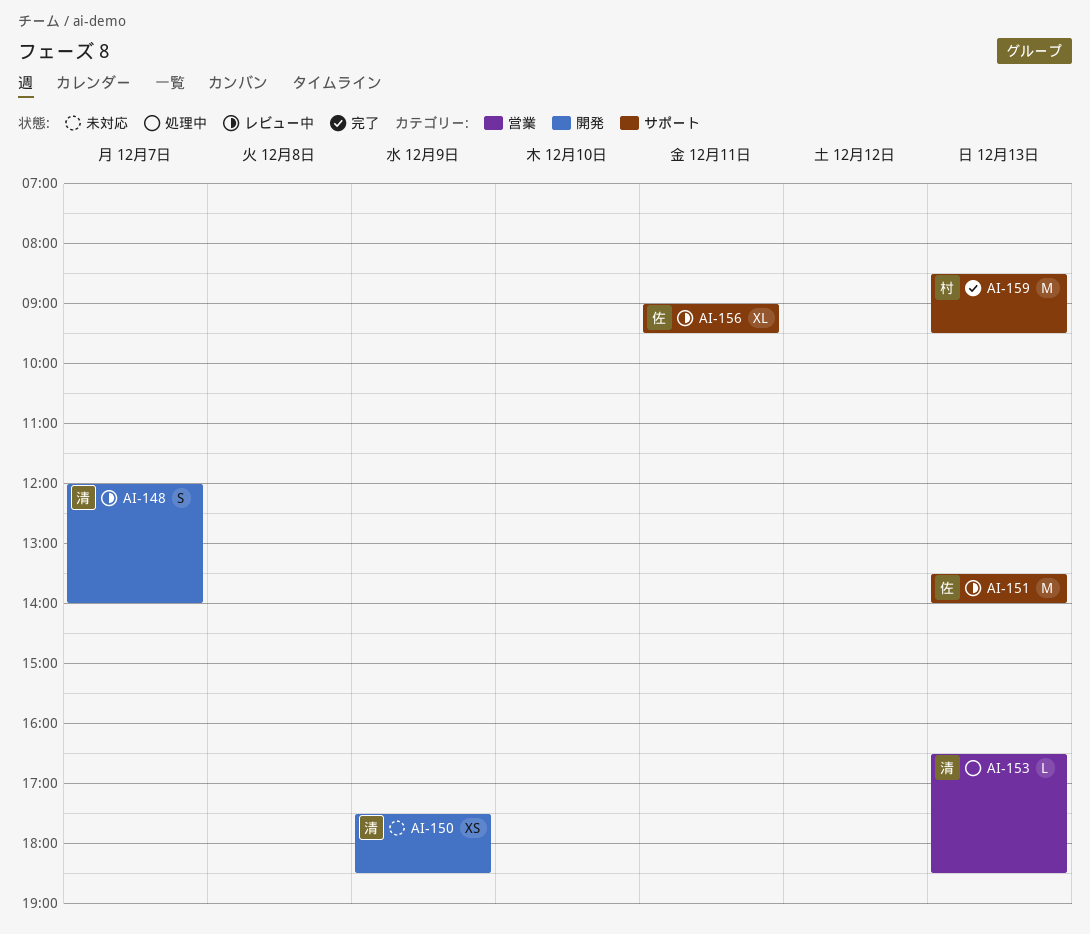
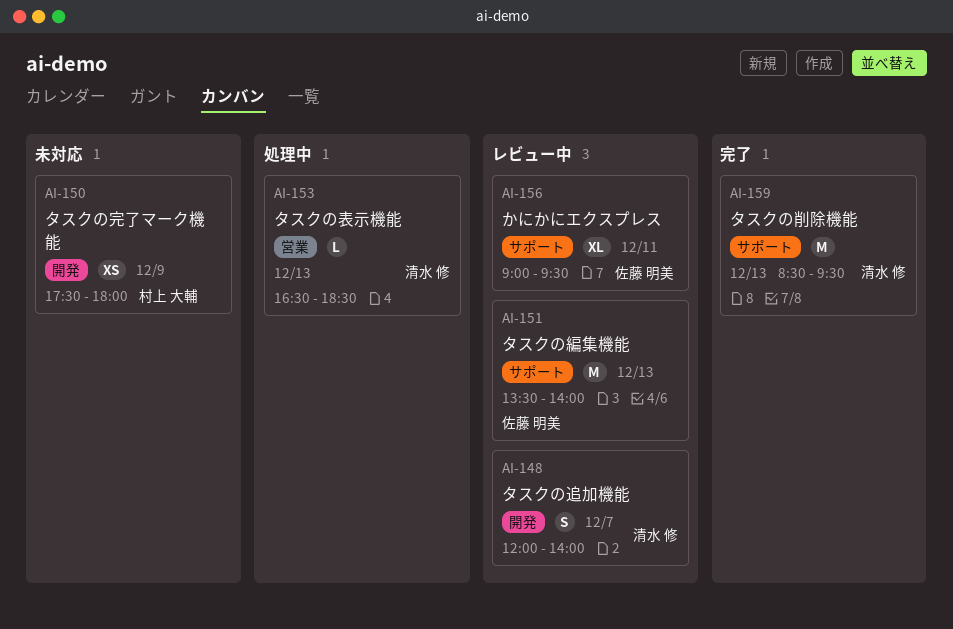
AI-150, owner: 清水 修 -> 村上 大輔
AI-150, ends: 18:30 -> 18:00
AI-159, owner: 村上 大輔 -> 清水 修

